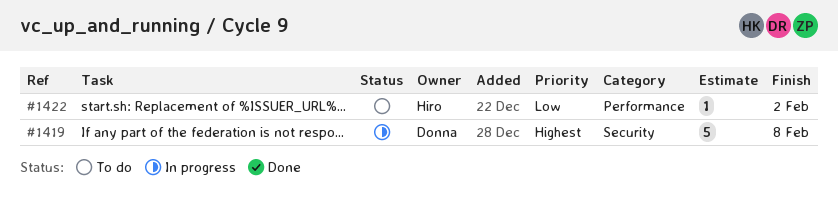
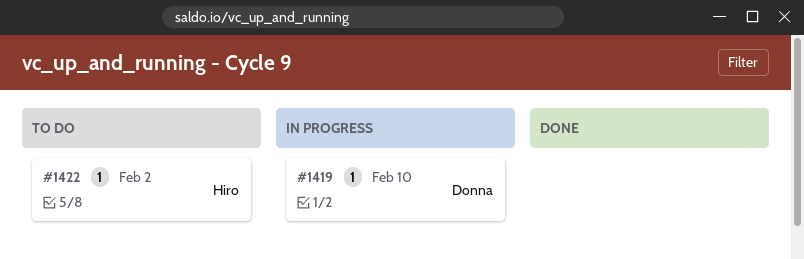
#1419, estimate: 5 -> 1
#1419, due: Feb 8 -> Feb 10

